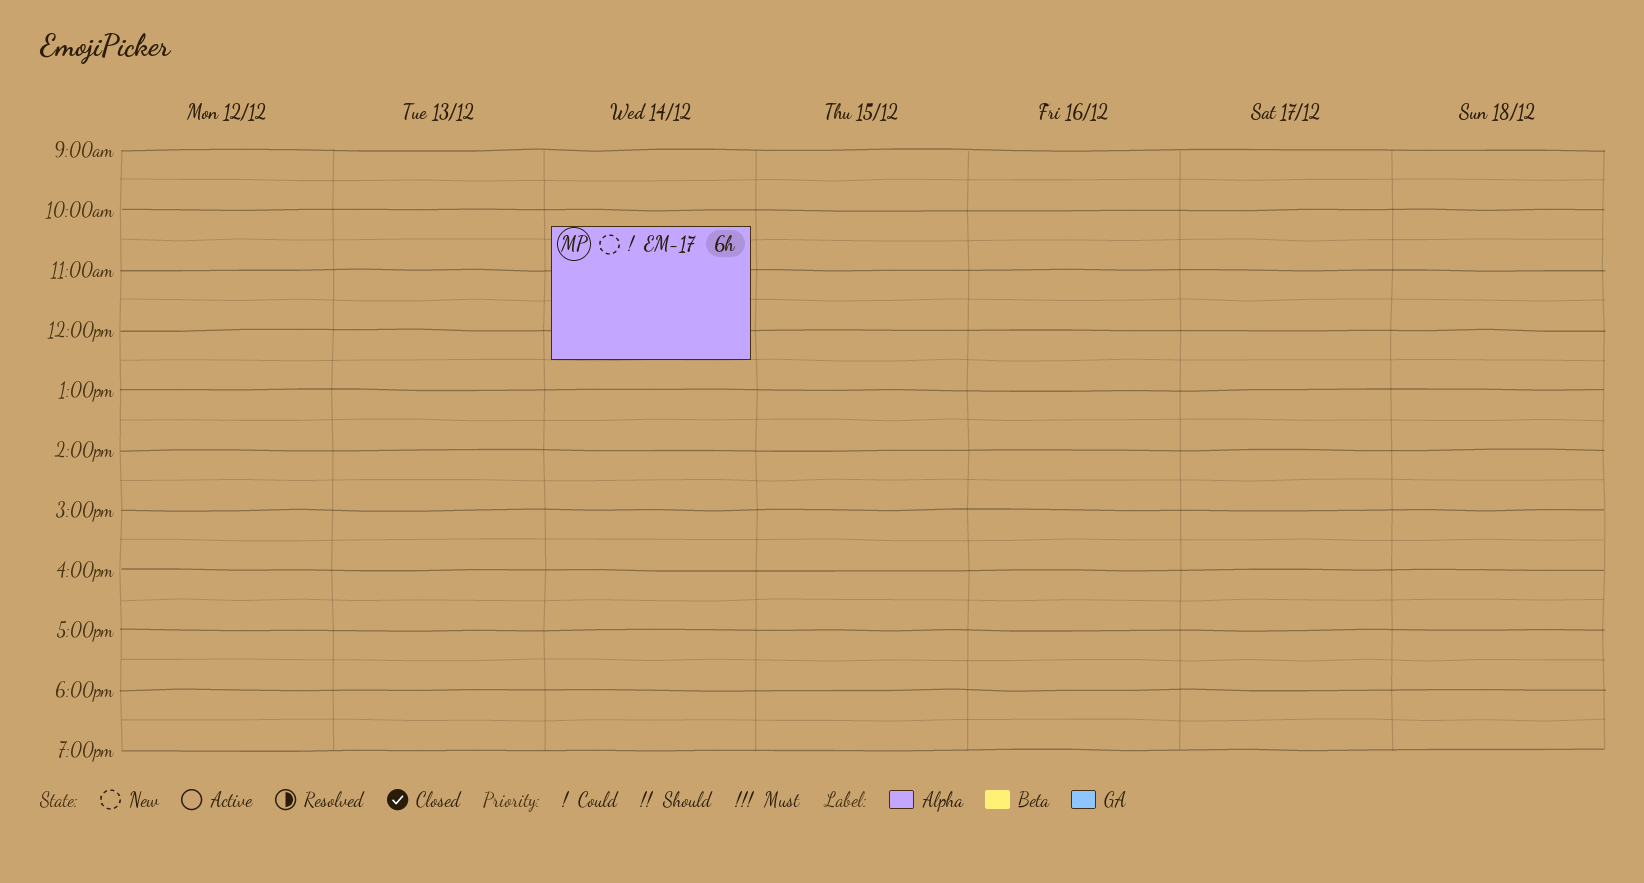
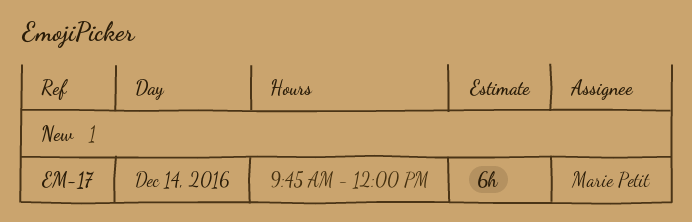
EM-17, begins: 10:15 -> 09:45
EM-17, ends: 12:30 -> 12:00

